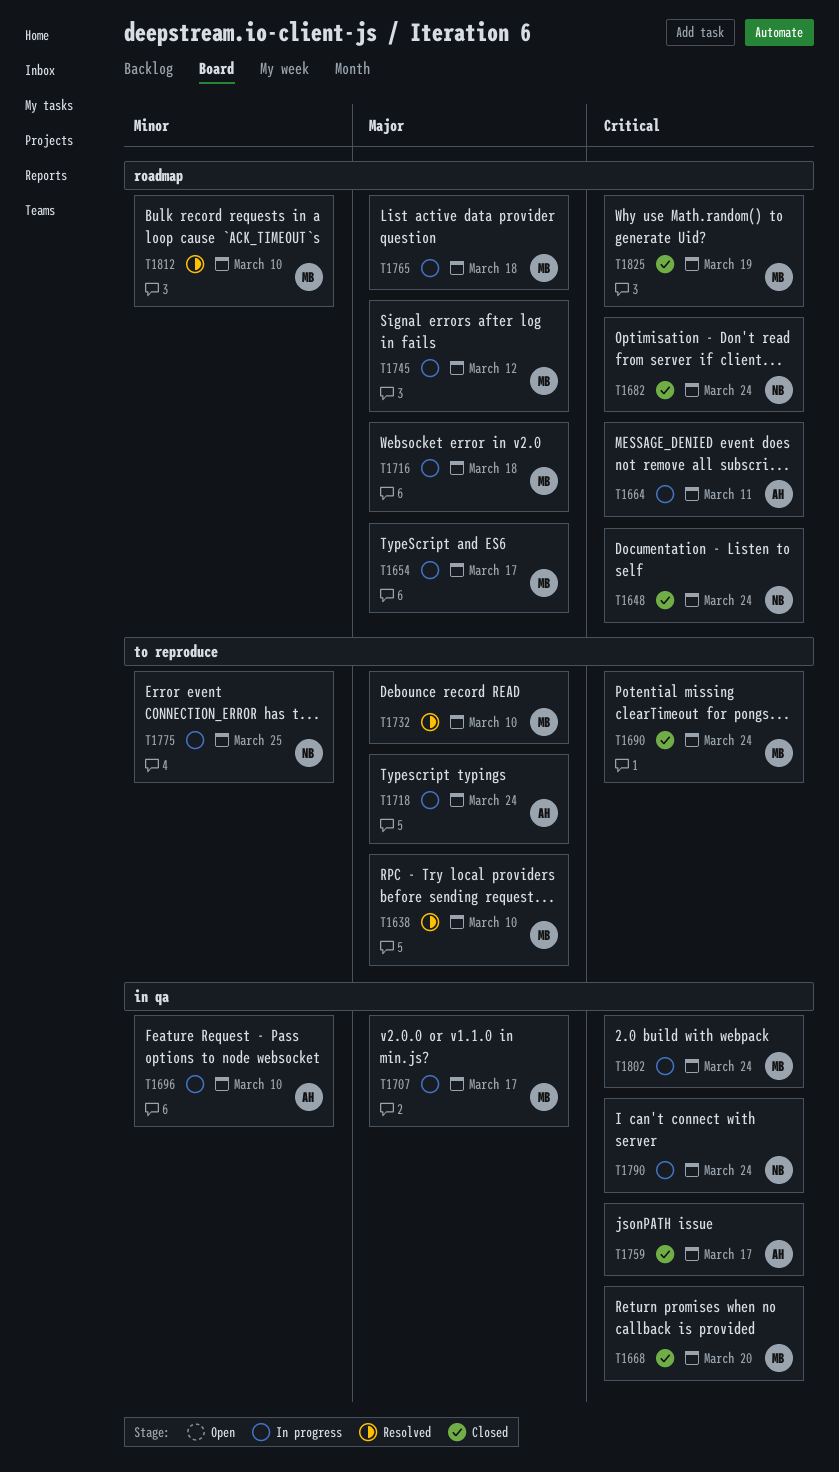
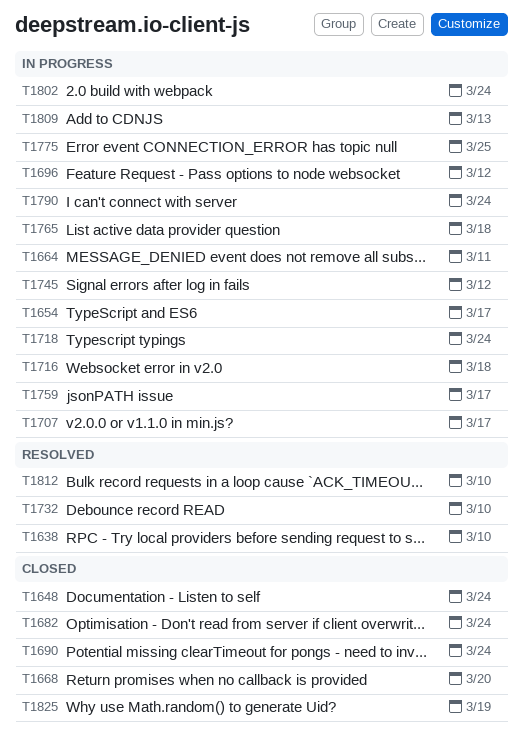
T1696, due: Mar 10 -> Mar 12
T1759, status: Closed -> In progress
T1809: none -> present

